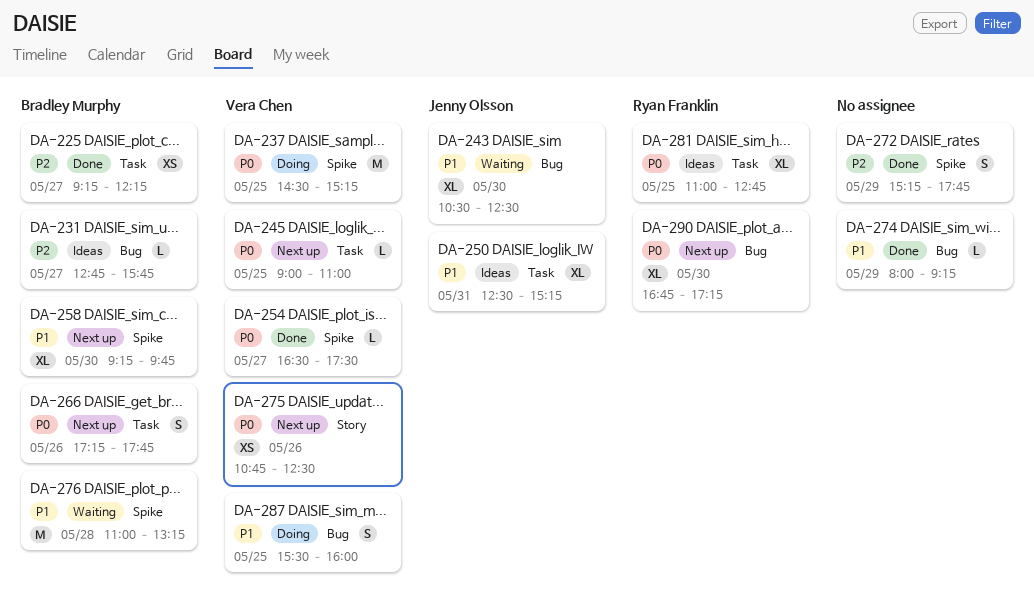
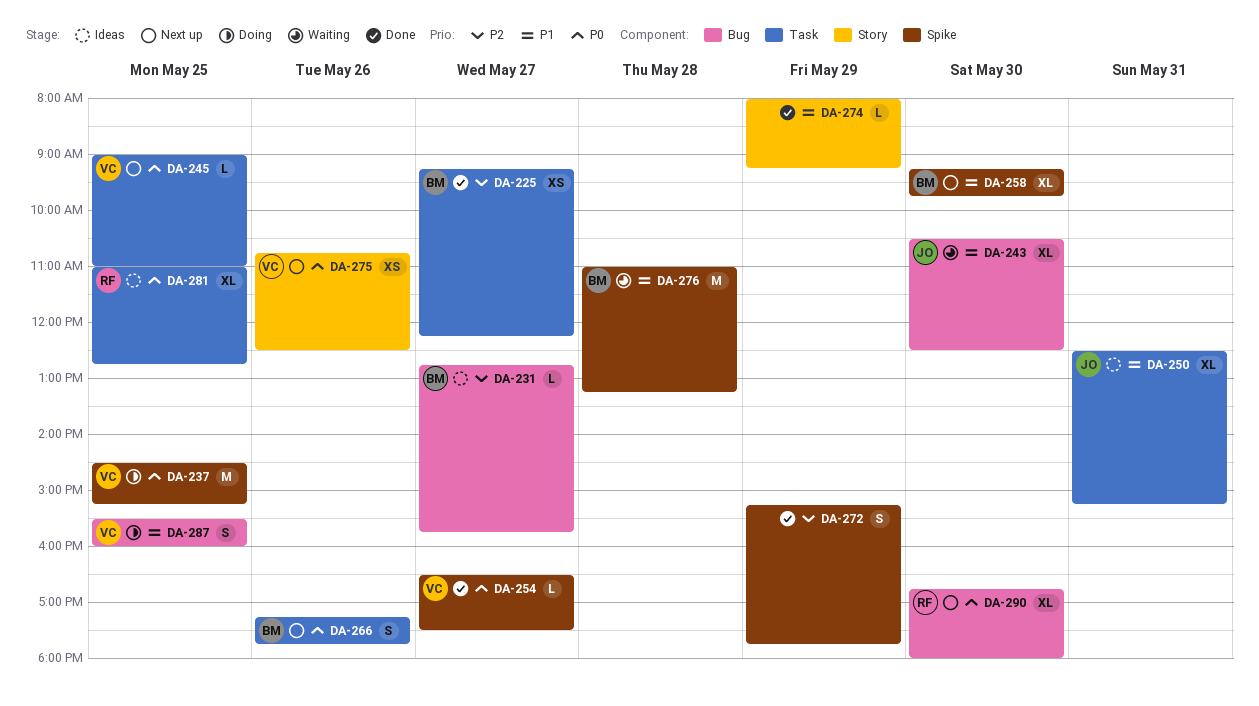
DA-274, label: Bug -> Story
DA-290, ends: 17:15 -> 18:00

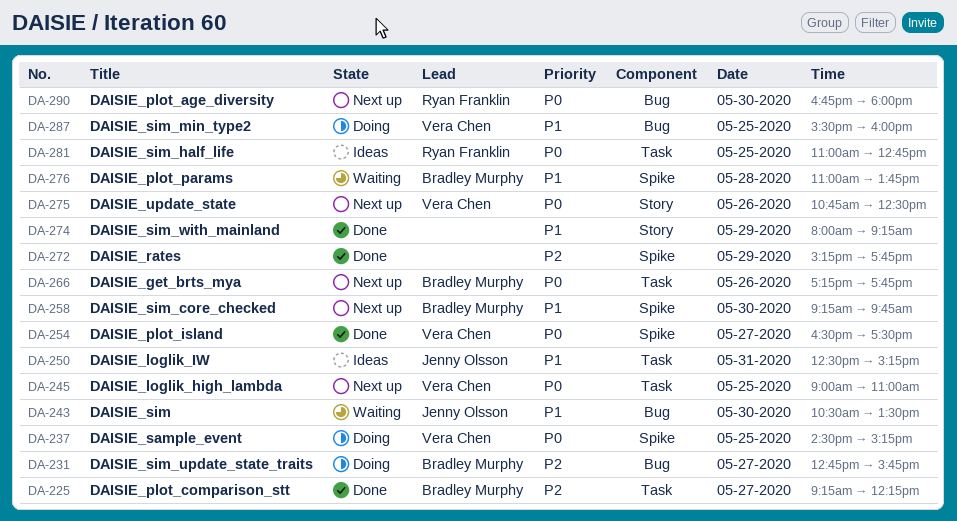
DA-231, status: Ideas -> Doing
DA-243, ends: 12:30 -> 13:30
DA-276, ends: 13:15 -> 13:45

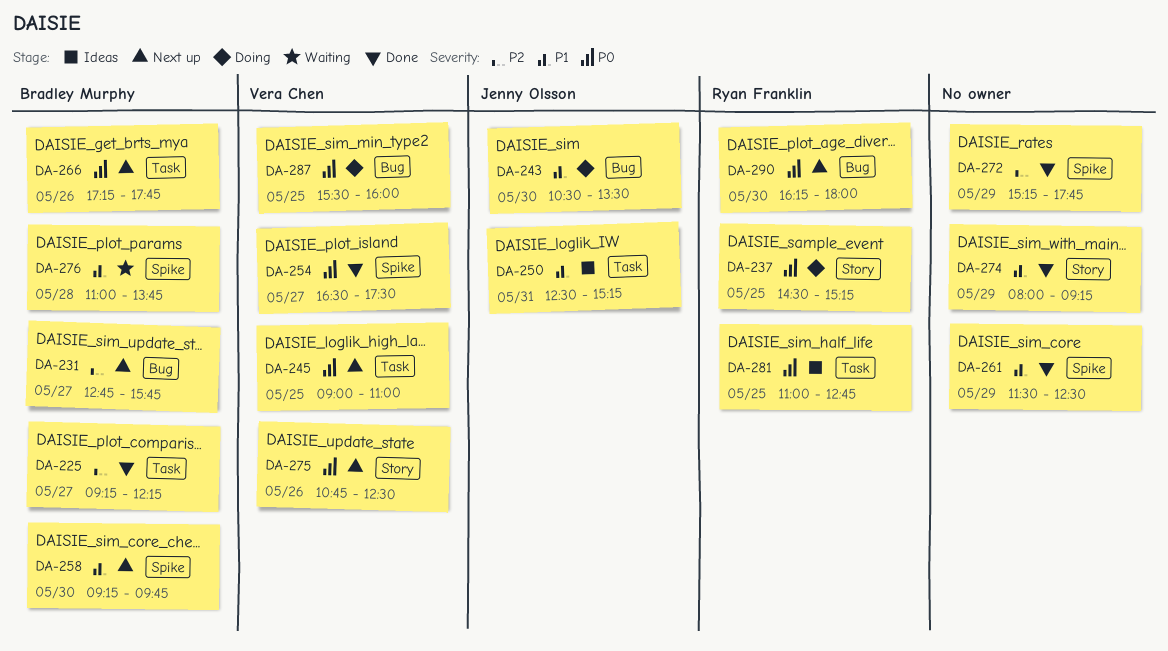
DA-231, status: Doing -> Next up
DA-237, owner: Vera Chen -> Ryan Franklin
DA-237, label: Spike -> Story
DA-243, status: Waiting -> Doing
DA-261: none -> present
DA-287, priority: P1 -> P0
DA-290, begins: 16:45 -> 16:15

